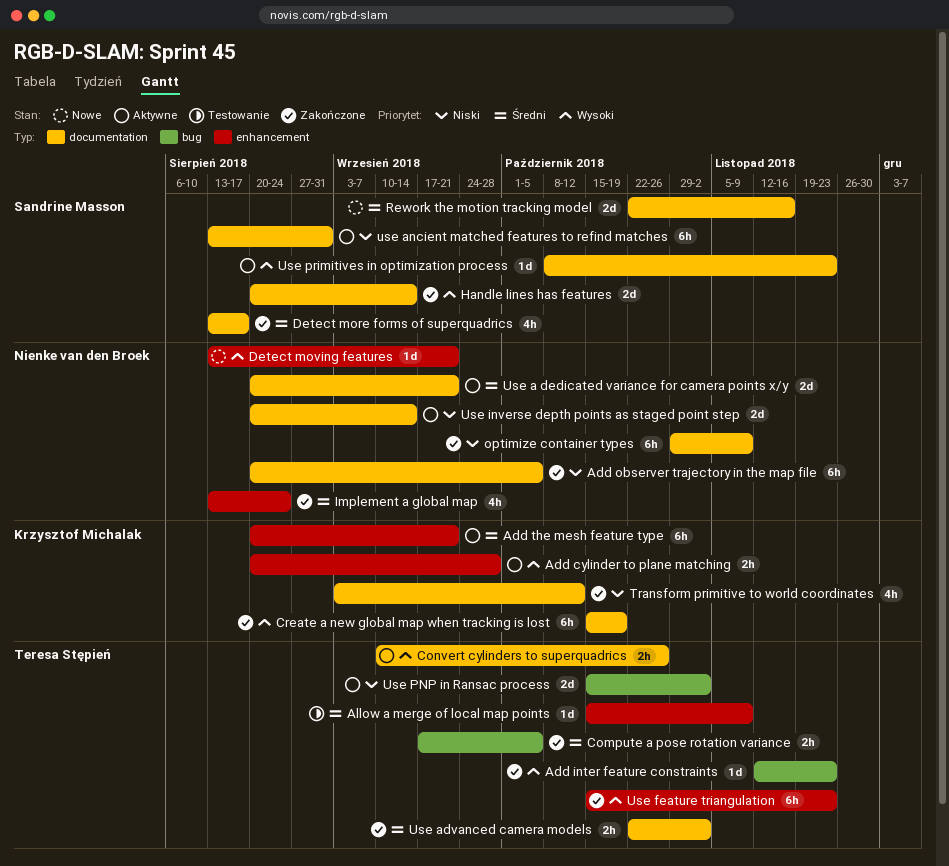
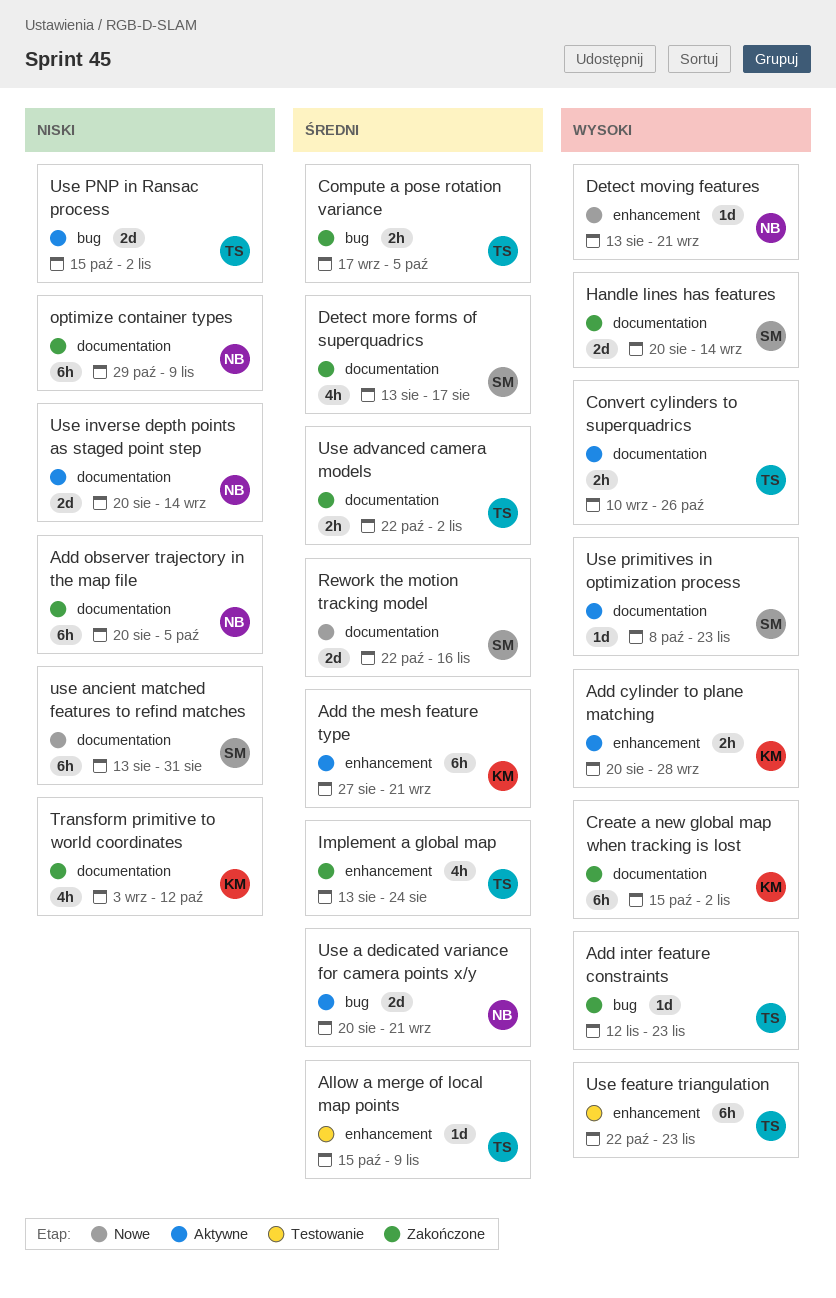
Add the mesh feature type, start: Aug 20 -> Aug 27
Create a new global map when tracking is lost, due: Oct 19 -> Nov 2
Implement a global map, owner: Nienke van den Broek -> Teresa Stępień
Use a dedicated variance for camera points x/y, label: documentation -> bug
use ancient matched features to refind matches, status: Aktywne -> Nowe
Use feature triangulation, status: Zakończone -> Testowanie
Use feature triangulation, start: Oct 15 -> Oct 22

